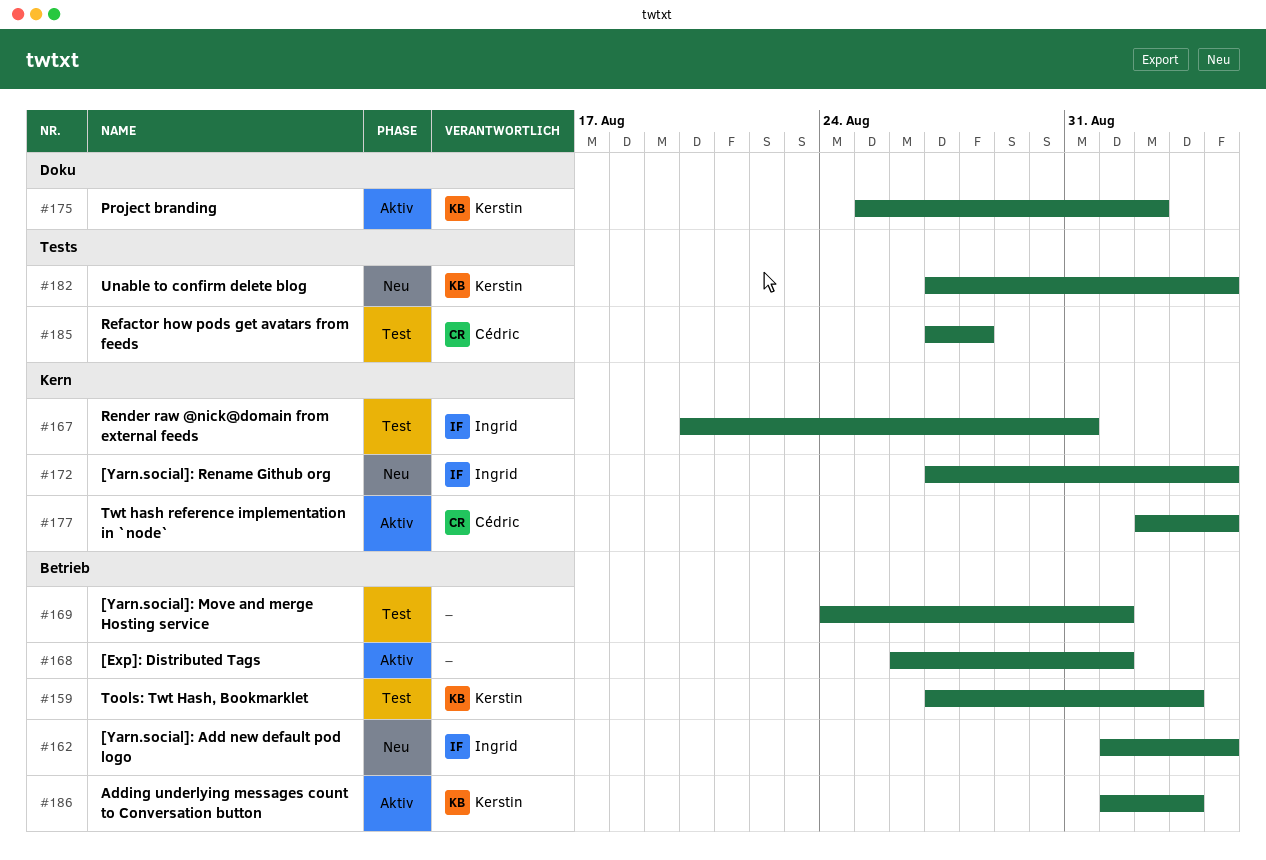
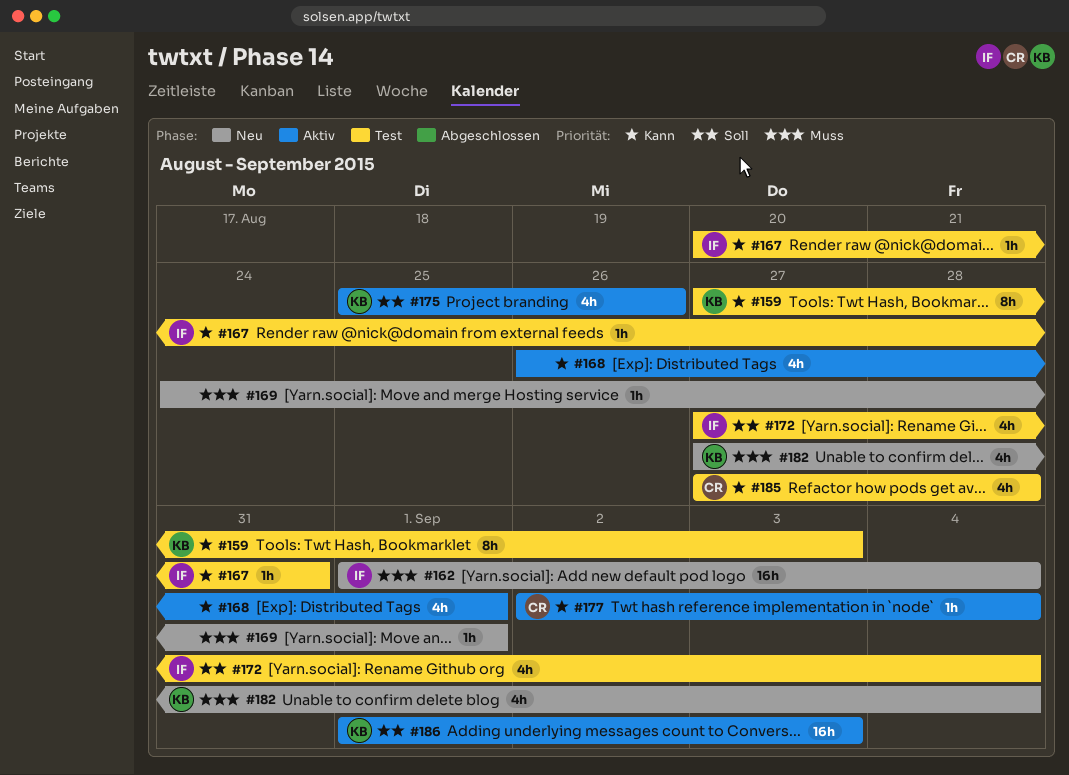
#169, status: Test -> Neu
#172, status: Neu -> Test
#175, due: Sep 2 -> Aug 26

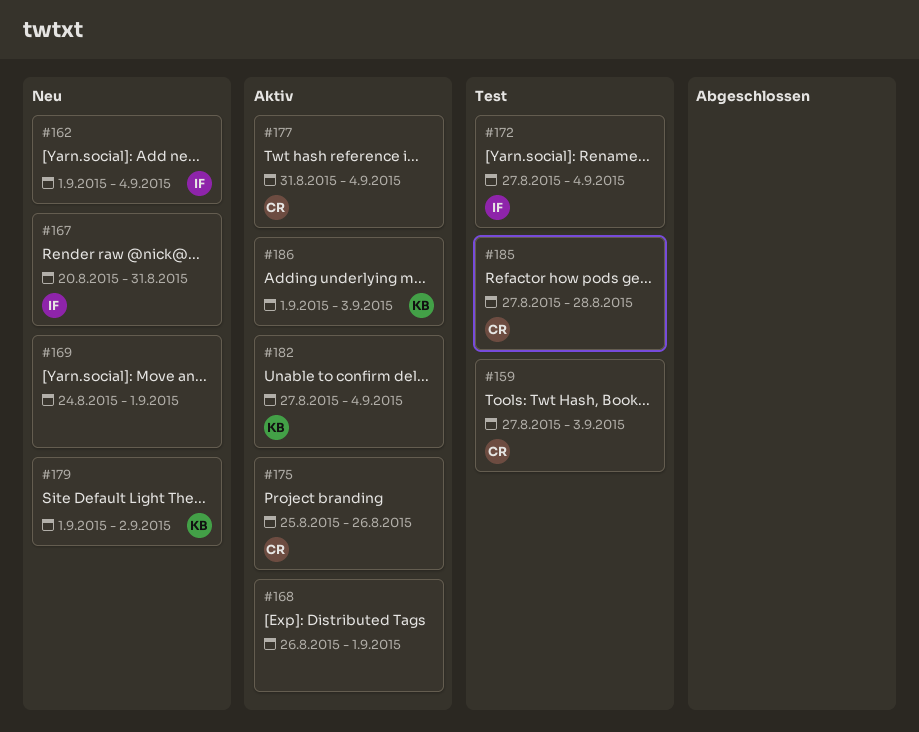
#159, owner: KB -> CR
#167, status: Test -> Neu
#175, owner: KB -> CR
#177, start: Sep 2 -> Aug 31
#179: none -> present
#182, status: Neu -> Aktiv

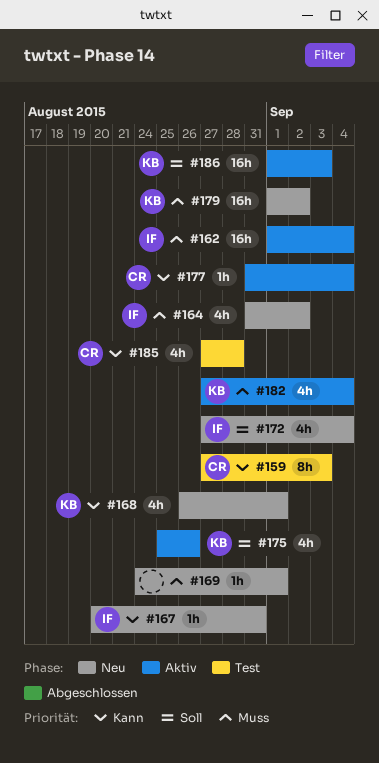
#162, status: Neu -> Aktiv
#164: none -> present
#168, status: Aktiv -> Neu
#168, owner: none -> KB
#172, status: Test -> Neu
#175, owner: CR -> KB

